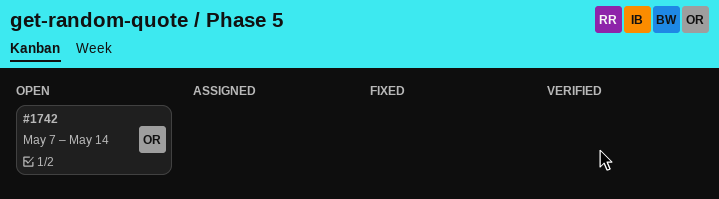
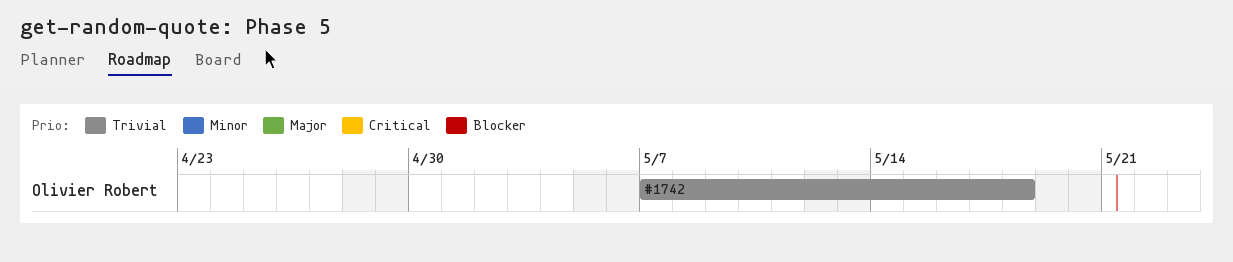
#1742, due: May 14 -> May 18

